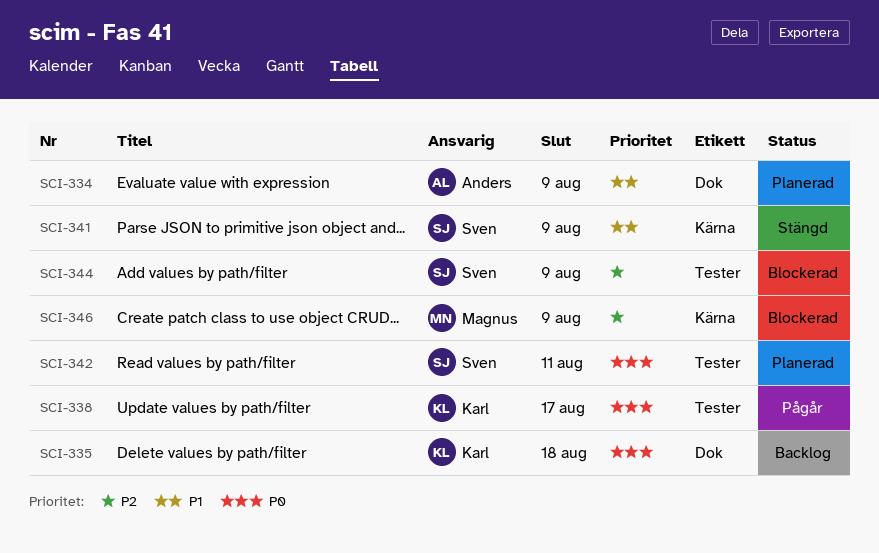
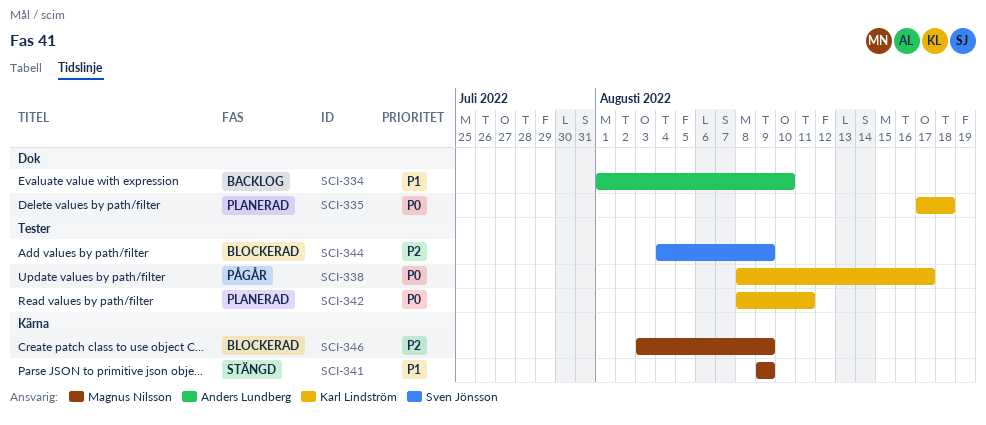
SCI-334, status: Planerad -> Backlog
SCI-334, due: Aug 9 -> Aug 10
SCI-335, status: Backlog -> Planerad
SCI-341, owner: Sven Jönsson -> Magnus Nilsson
SCI-342, owner: Sven Jönsson -> Karl Lindström

